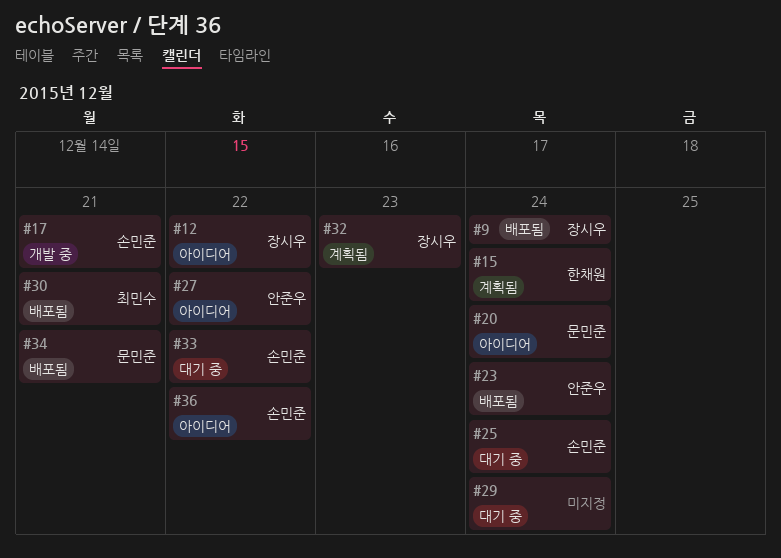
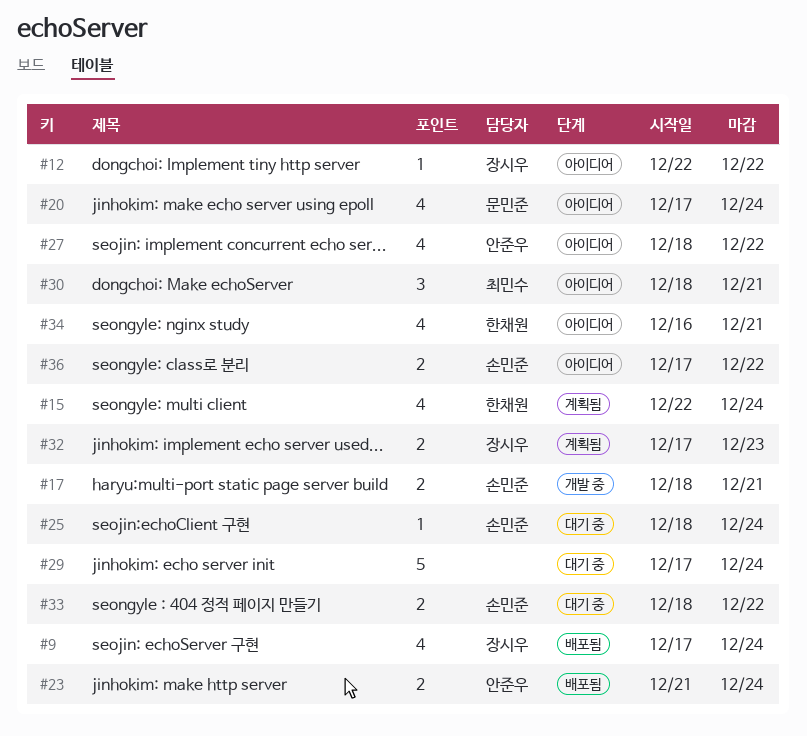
#30, status: 배포됨 -> 아이디어
#34, status: 배포됨 -> 아이디어
#34, owner: 문민준 -> 한채원

